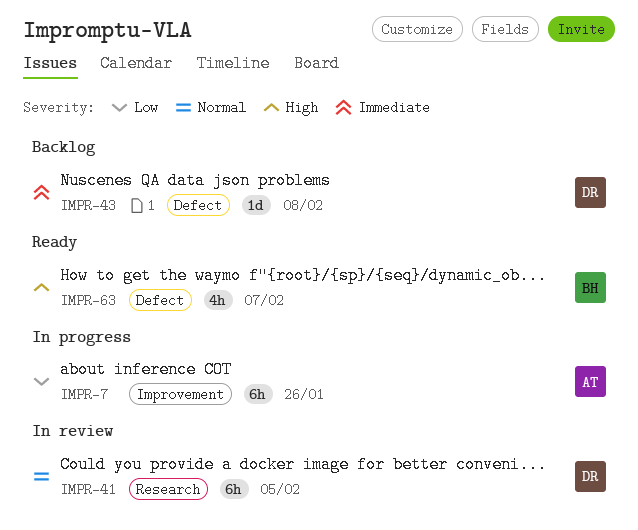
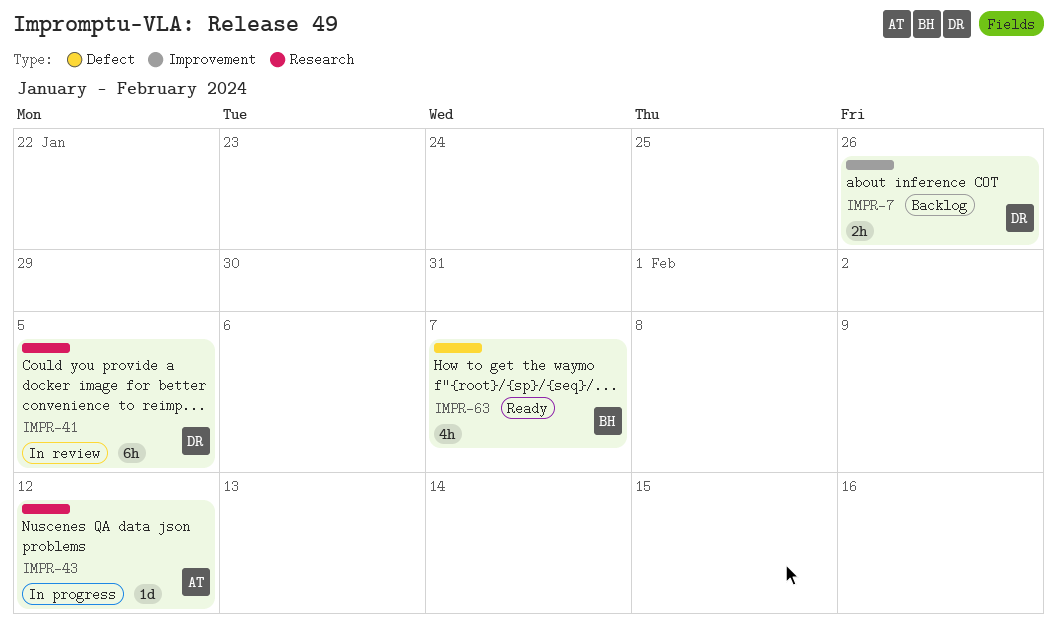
IMPR-7, status: In progress -> Backlog
IMPR-7, owner: AT -> DR
IMPR-7, estimate: 6h -> 2h
IMPR-43, status: Backlog -> In progress
IMPR-43, owner: DR -> AT
IMPR-43, label: Defect -> Research
IMPR-43, due: Feb 8 -> Feb 12

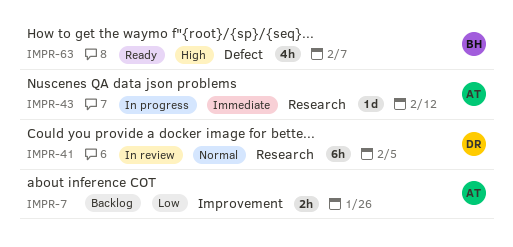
IMPR-7, owner: DR -> AT

